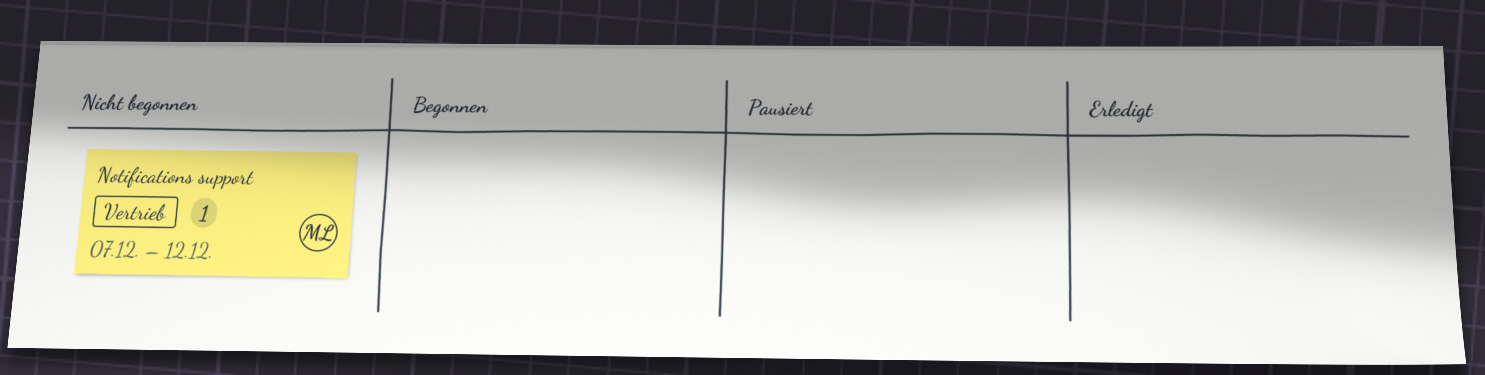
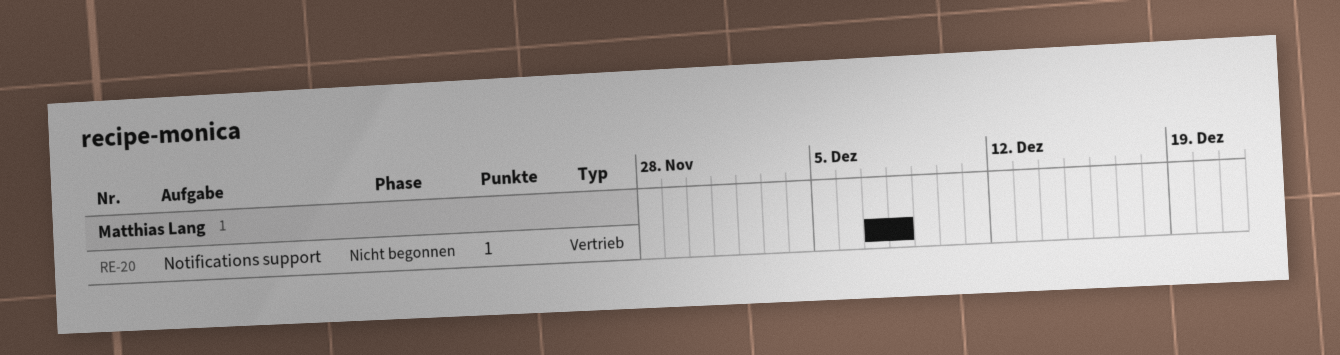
Notifications support, due: Dec 12 -> Dec 8

